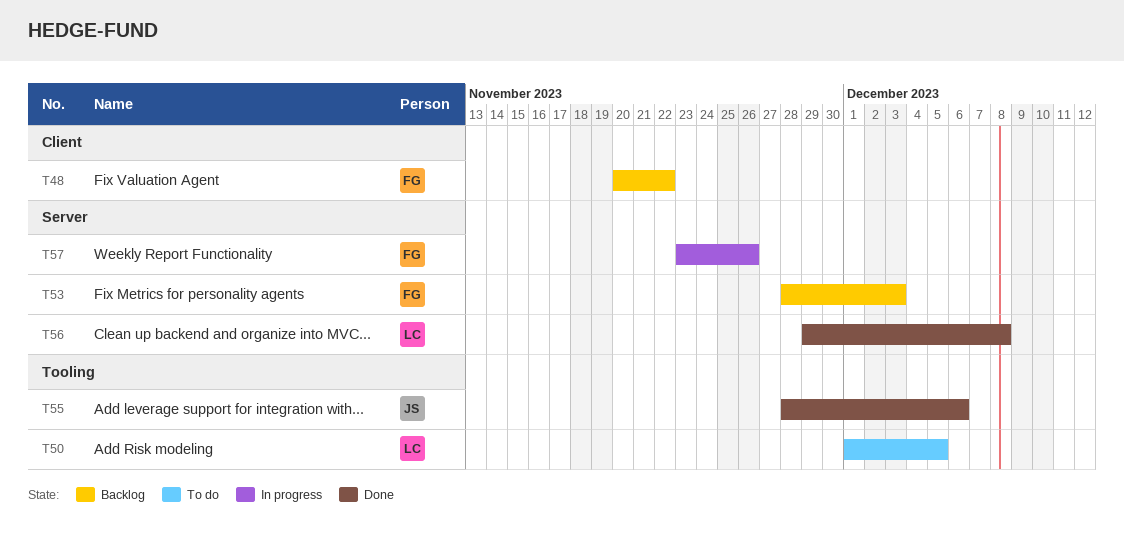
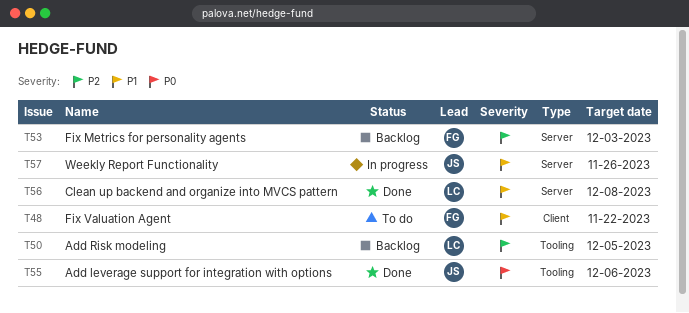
T48, status: Backlog -> To do
T50, status: To do -> Backlog
T57, owner: FG -> JS

